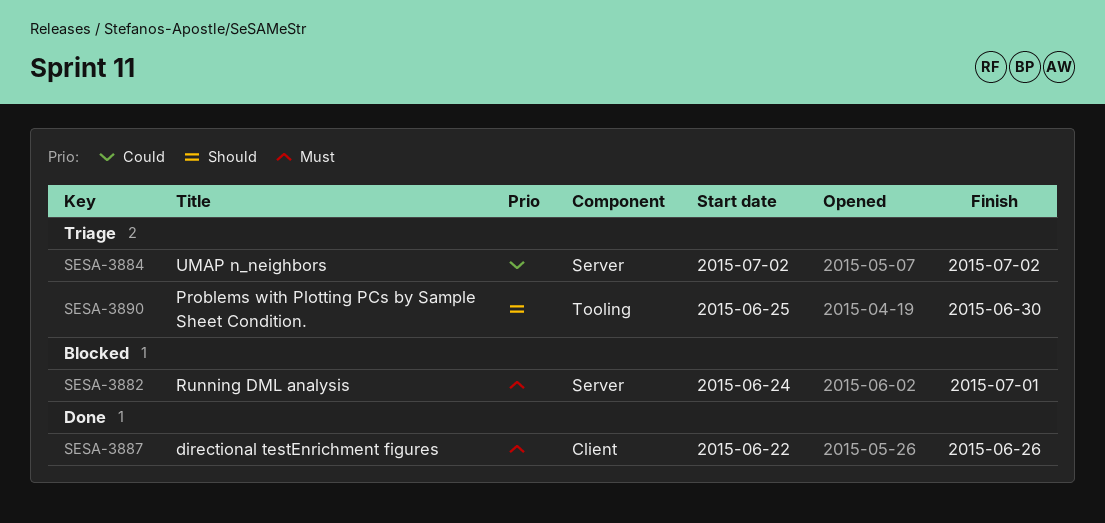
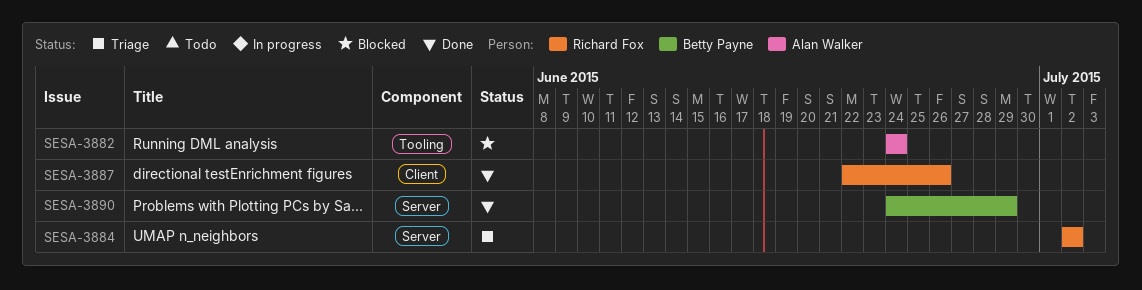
SESA-3882, label: Server -> Tooling
SESA-3882, due: Jul 1 -> Jun 24
SESA-3890, status: Triage -> Done
SESA-3890, label: Tooling -> Server
SESA-3890, start: Jun 25 -> Jun 24
SESA-3890, due: Jun 30 -> Jun 29

